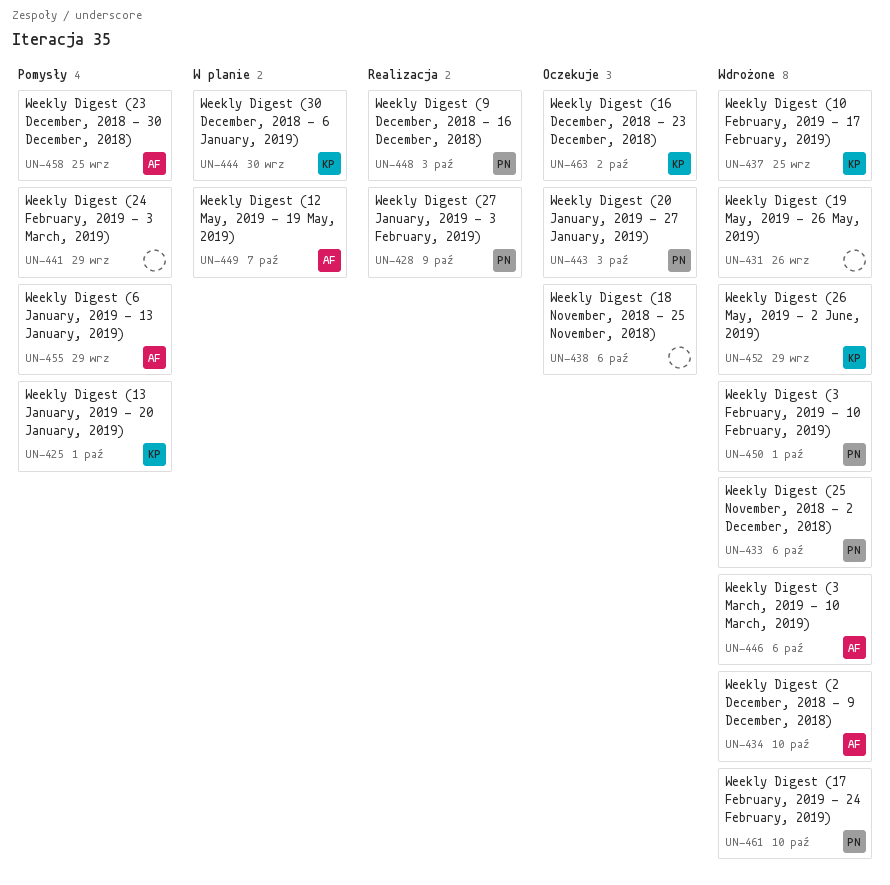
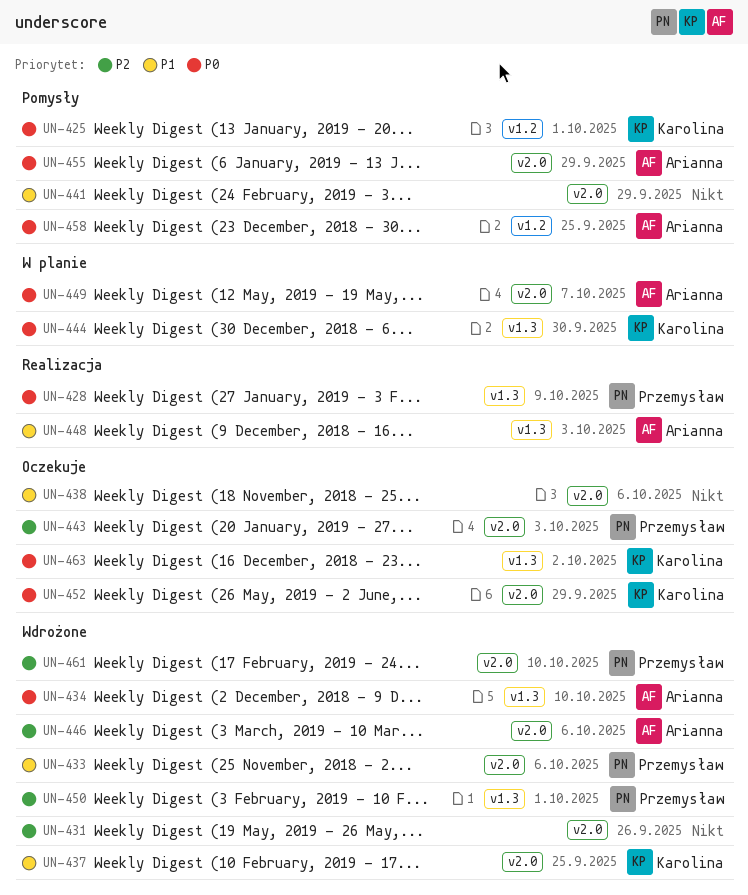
UN-448, owner: Przemysław -> Arianna
UN-452, status: Wdrożone -> Oczekuje

